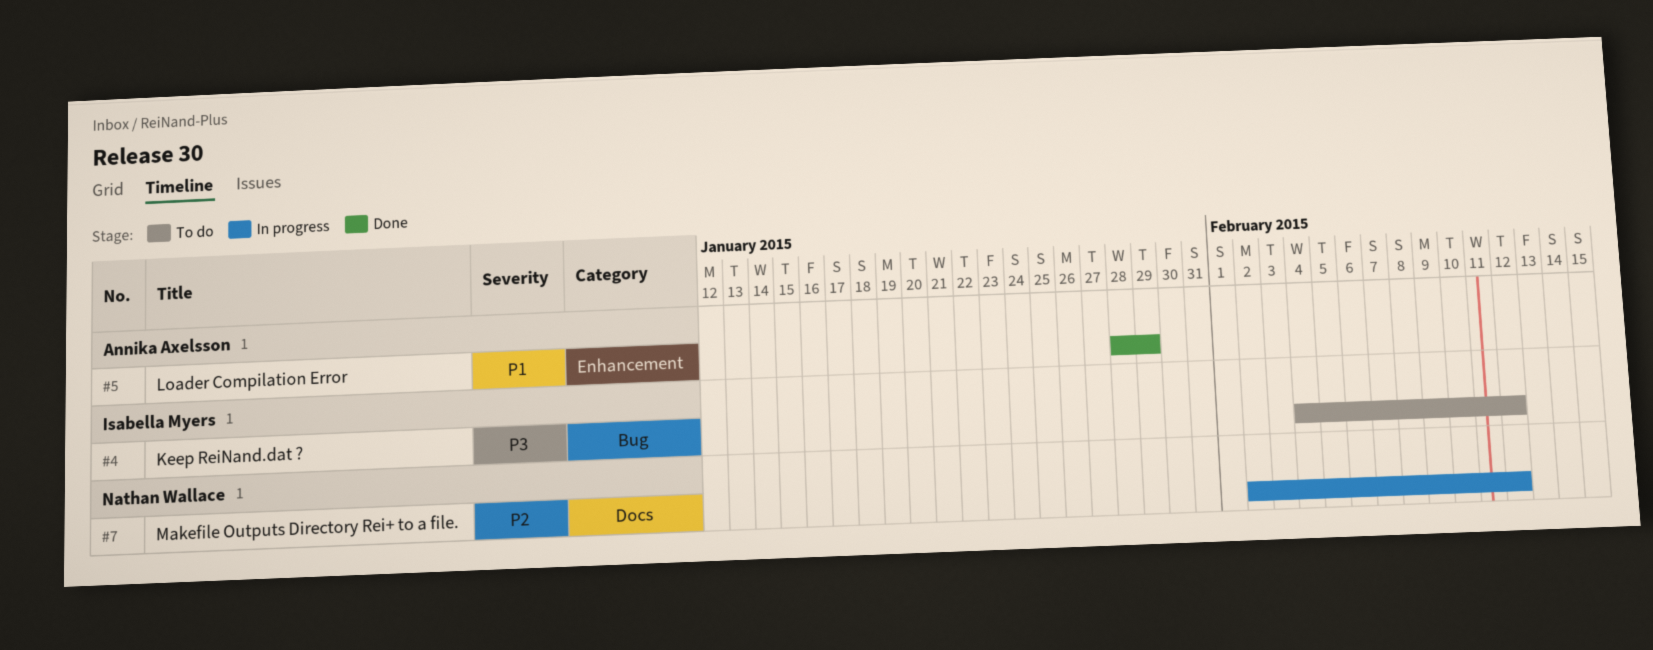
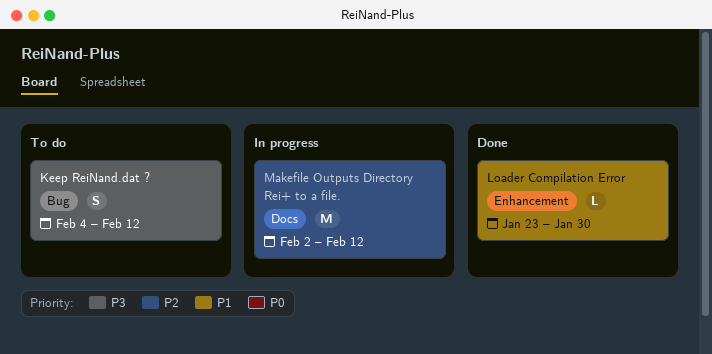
Loader Compilation Error, start: Jan 28 -> Jan 23
Loader Compilation Error, due: Jan 29 -> Jan 30

